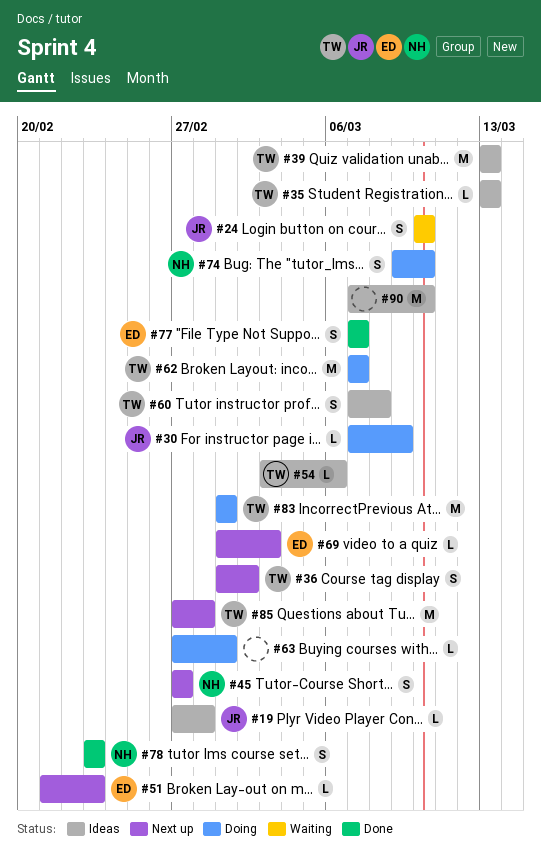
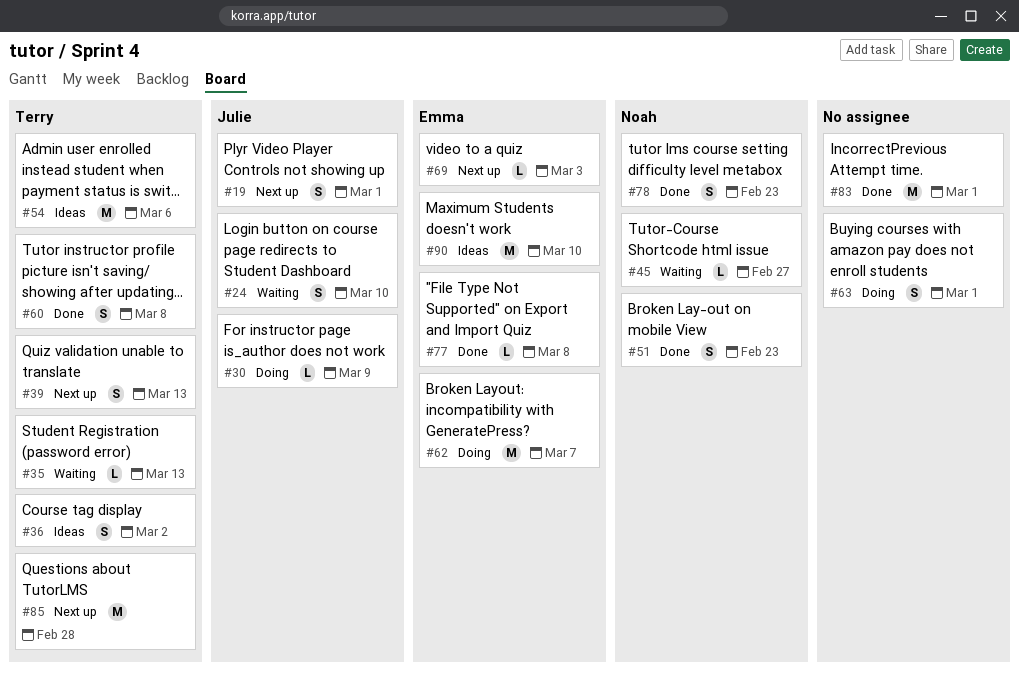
#19, status: Ideas -> Next up
#19, estimate: L -> S
#19, due: Feb 28 -> Mar 1
#35, status: Ideas -> Waiting
#36, status: Next up -> Ideas
#39, status: Ideas -> Next up
#39, estimate: M -> S
#45, status: Next up -> Waiting
#45, estimate: S -> L
#51, status: Next up -> Done
#51, owner: Emma -> Noah
#51, estimate: L -> S
#54, estimate: L -> M
#60, status: Ideas -> Done
#62, owner: Terry -> Emma
#63, estimate: L -> S
#74: present -> none
#77, estimate: S -> L
#77, due: Mar 7 -> Mar 8
#83, status: Doing -> Done
#83, owner: Terry -> none
#90, owner: none -> Emma

